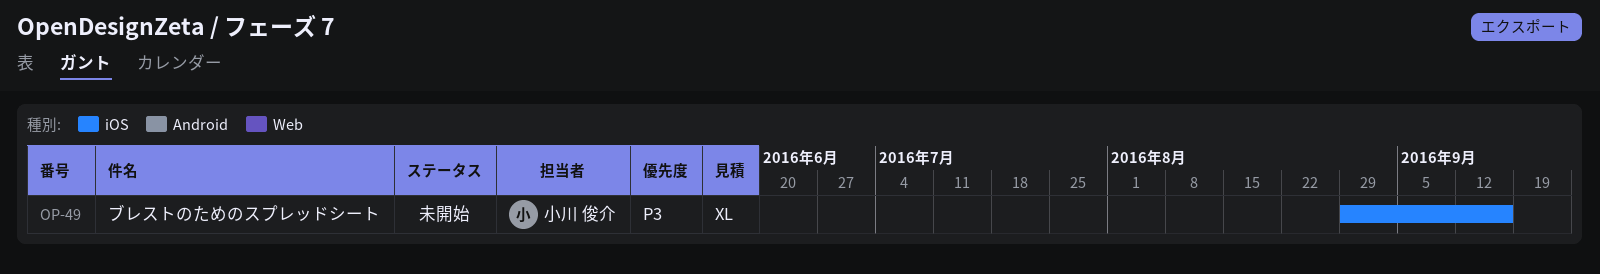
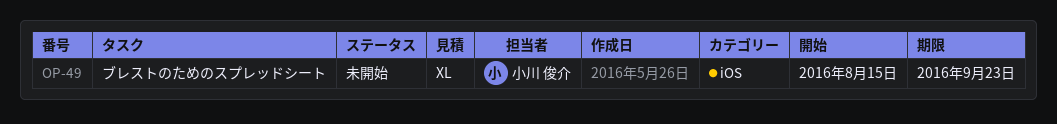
OP-49, start: Aug 29 -> Aug 15
OP-49, due: Sep 16 -> Sep 23

